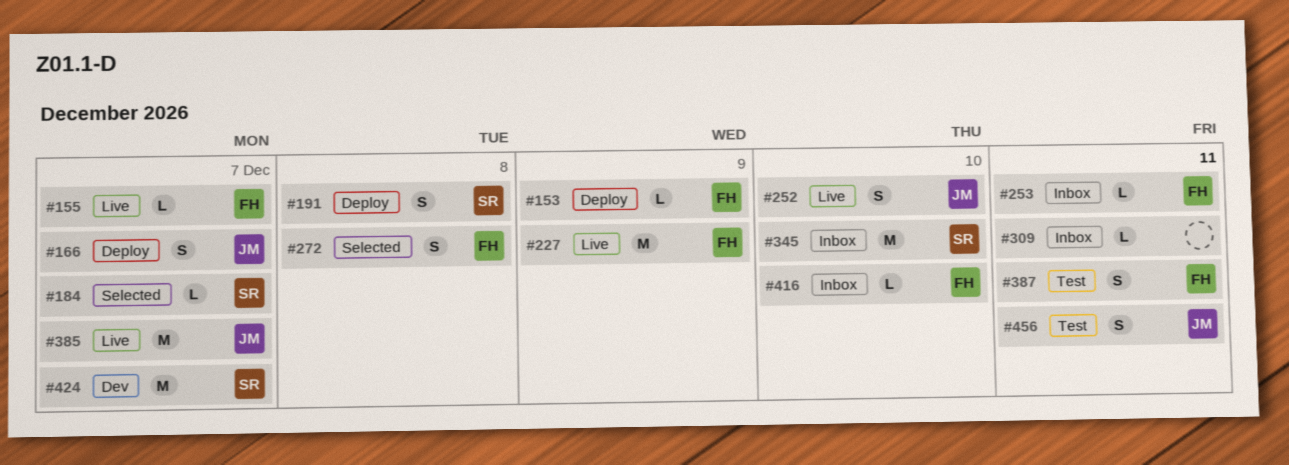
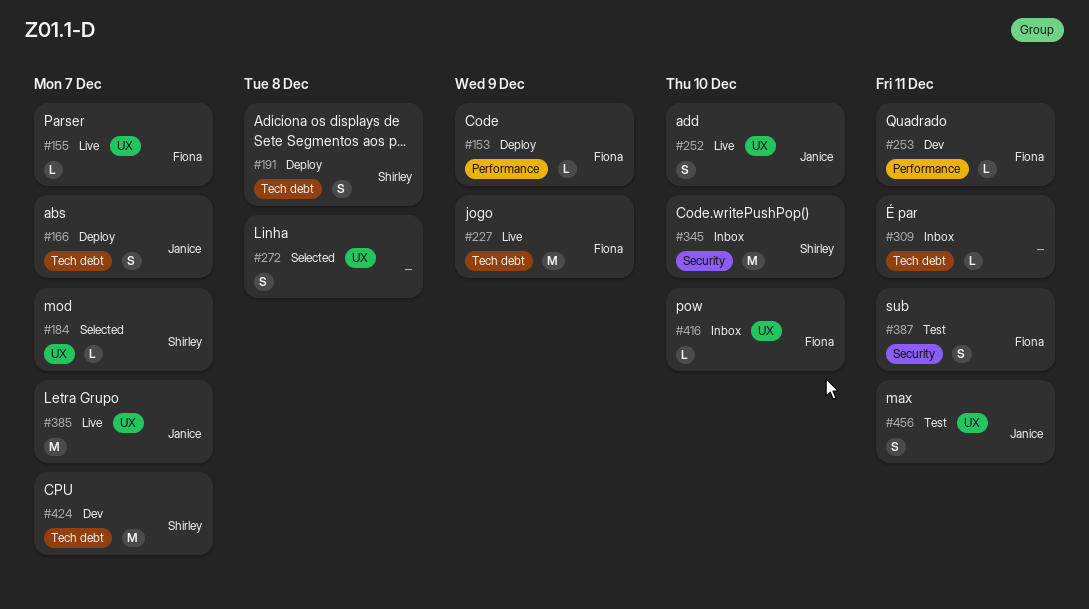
#253, status: Inbox -> Dev
#272, owner: Fiona -> none

